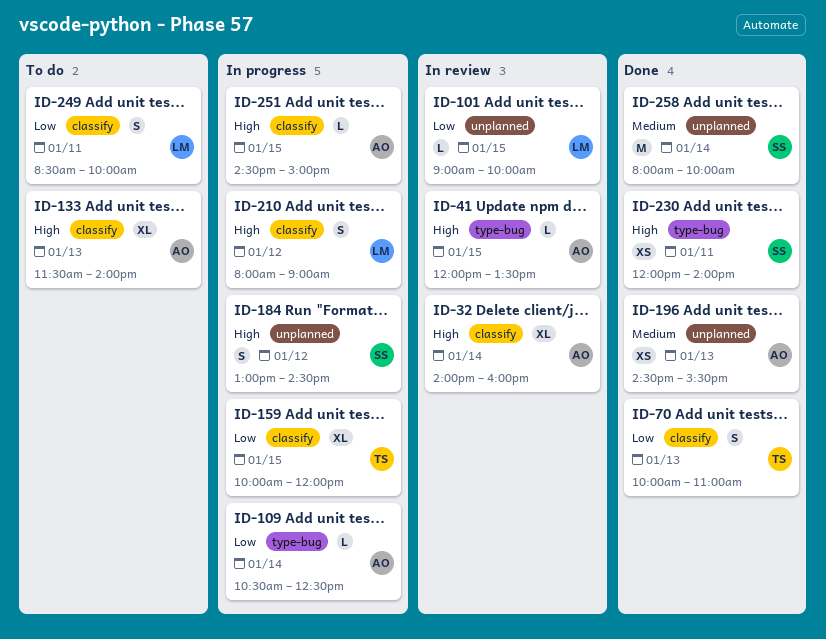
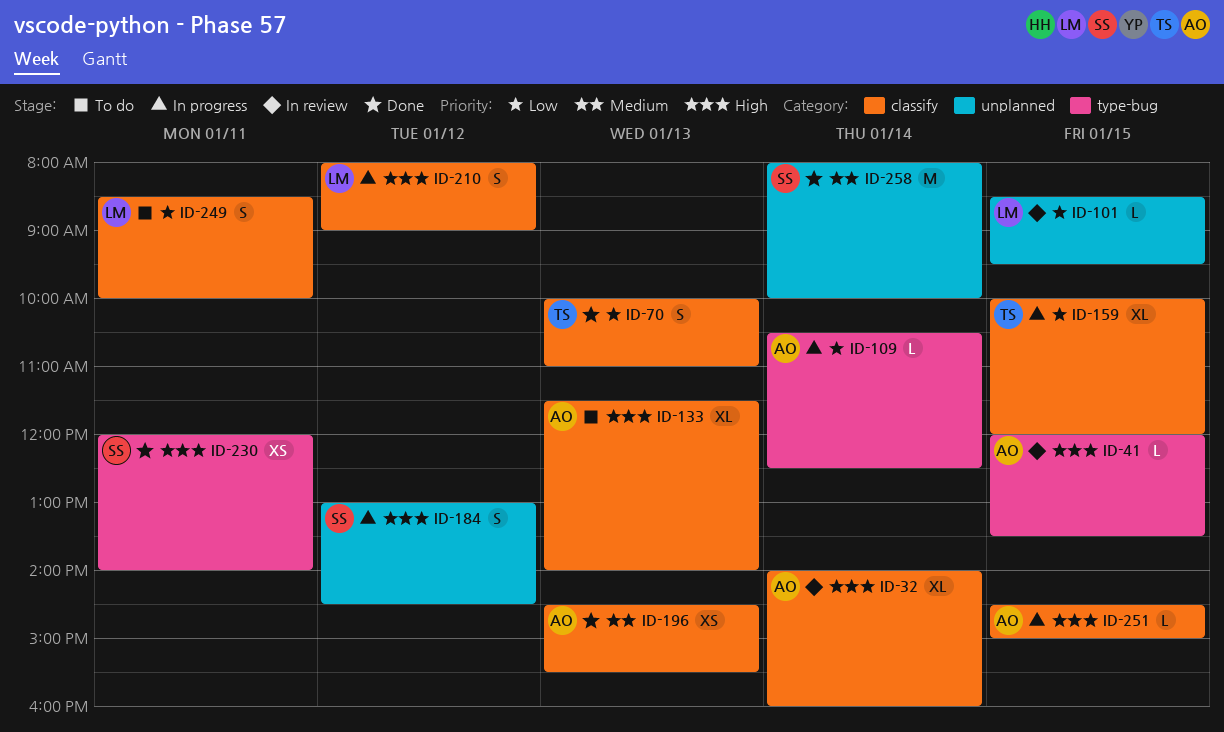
ID-101, begins: 09:00 -> 08:30
ID-101, ends: 10:00 -> 09:30
ID-196, label: unplanned -> classify

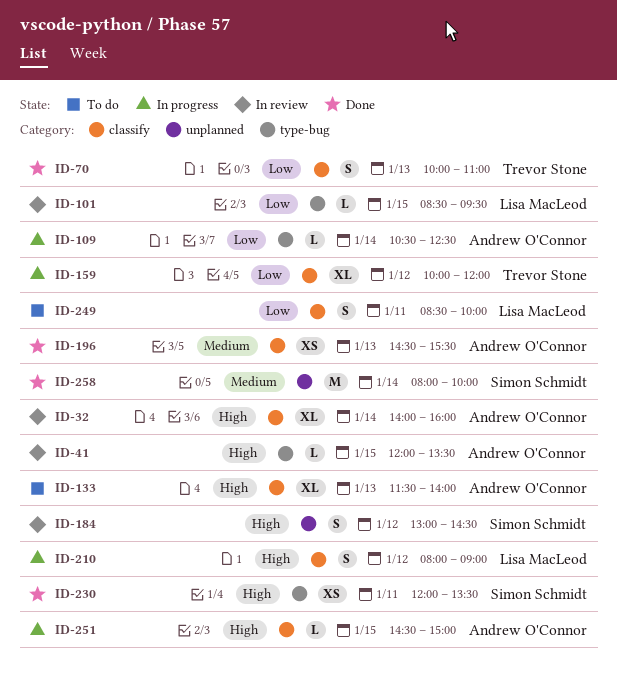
ID-101, label: unplanned -> type-bug
ID-159, day: Jan 15 -> Jan 12
ID-184, status: In progress -> In review
ID-230, ends: 14:00 -> 13:30

